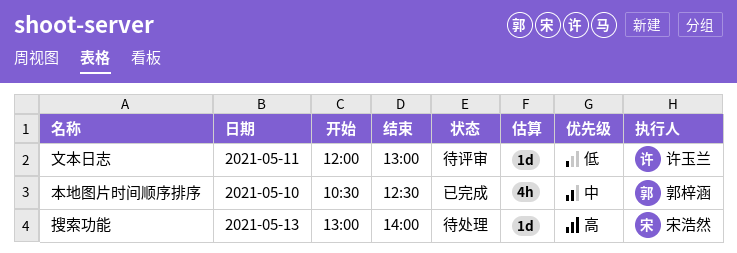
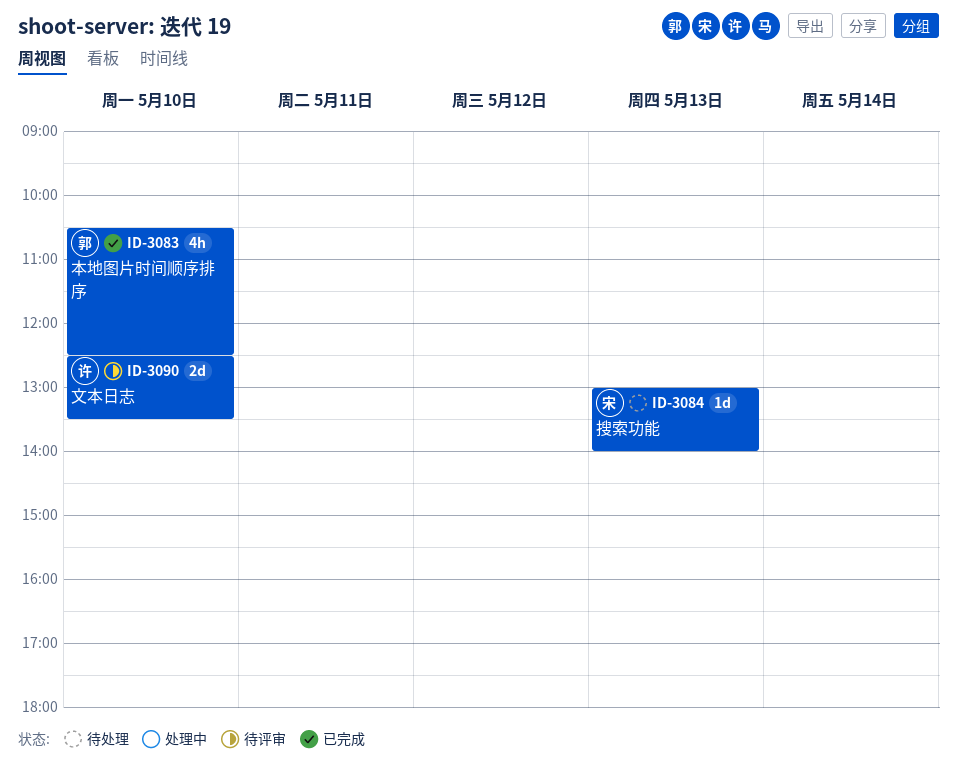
文本日志, estimate: 1d -> 2d
文本日志, day: May 11 -> May 10
文本日志, begins: 12:00 -> 12:30
文本日志, ends: 13:00 -> 13:30

